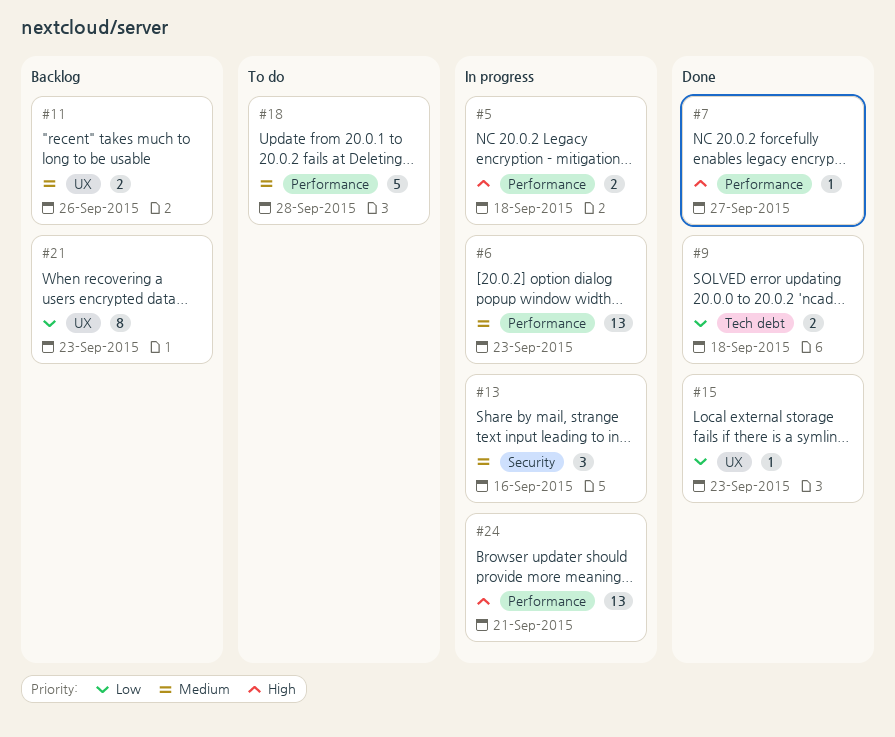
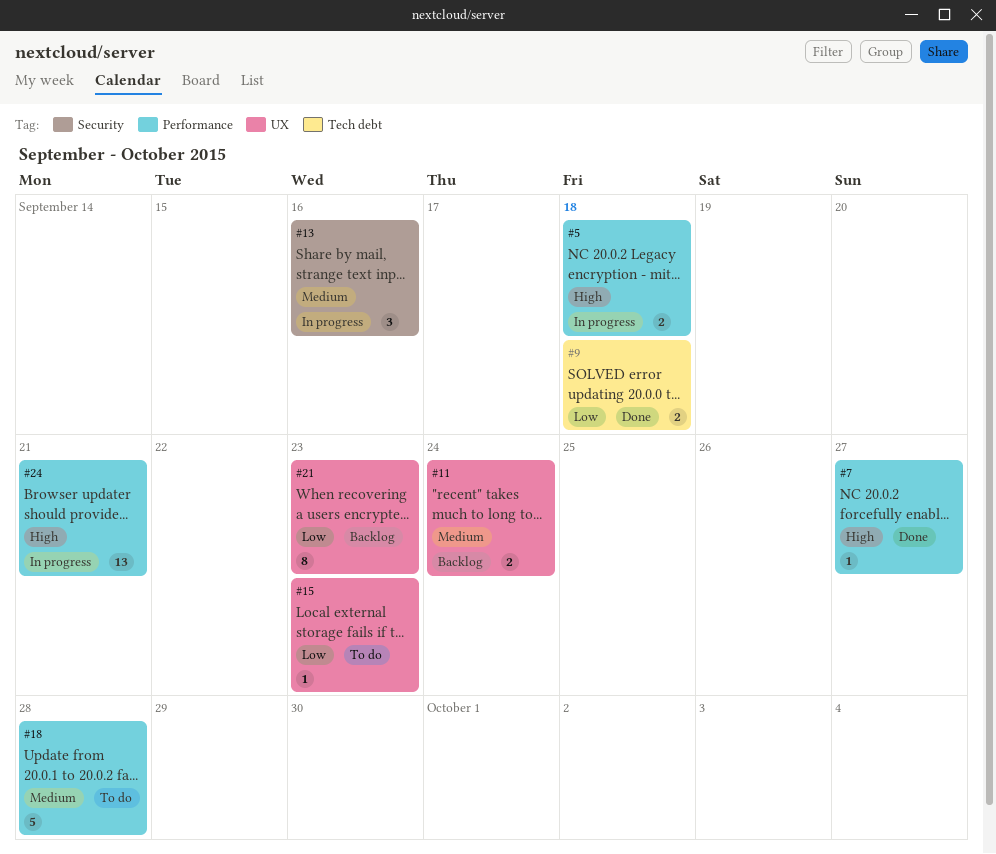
#6: present -> none
#11, due: Sep 26 -> Sep 24
#15, status: Done -> To do

